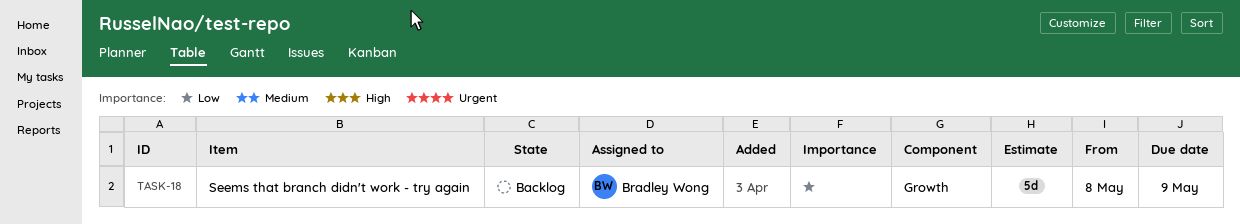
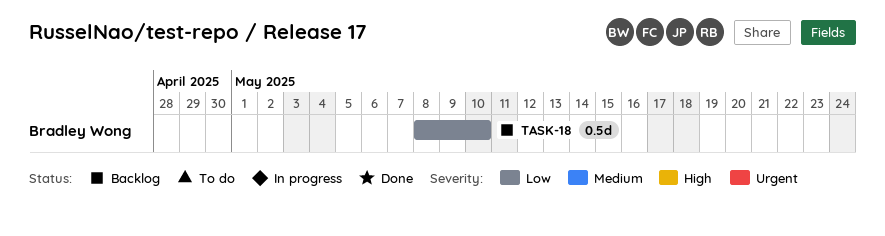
TASK-18, estimate: 5d -> 0.5d
TASK-18, due: May 9 -> May 10

